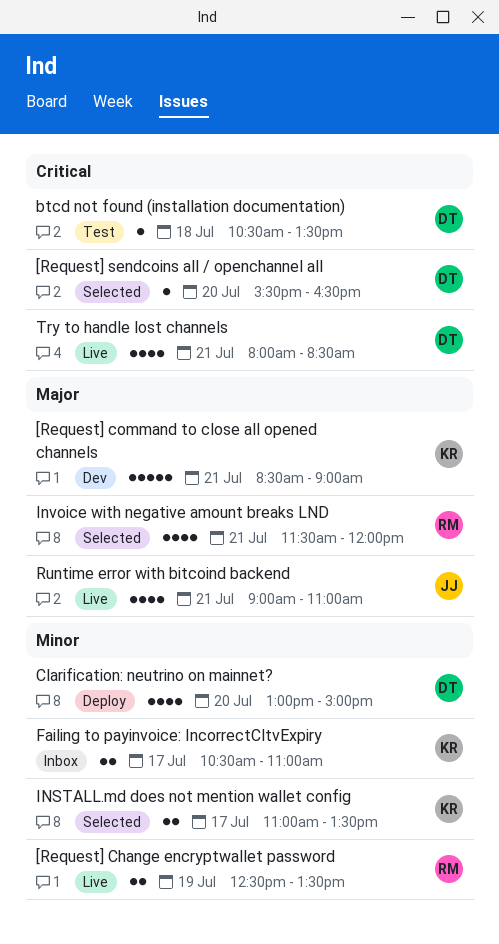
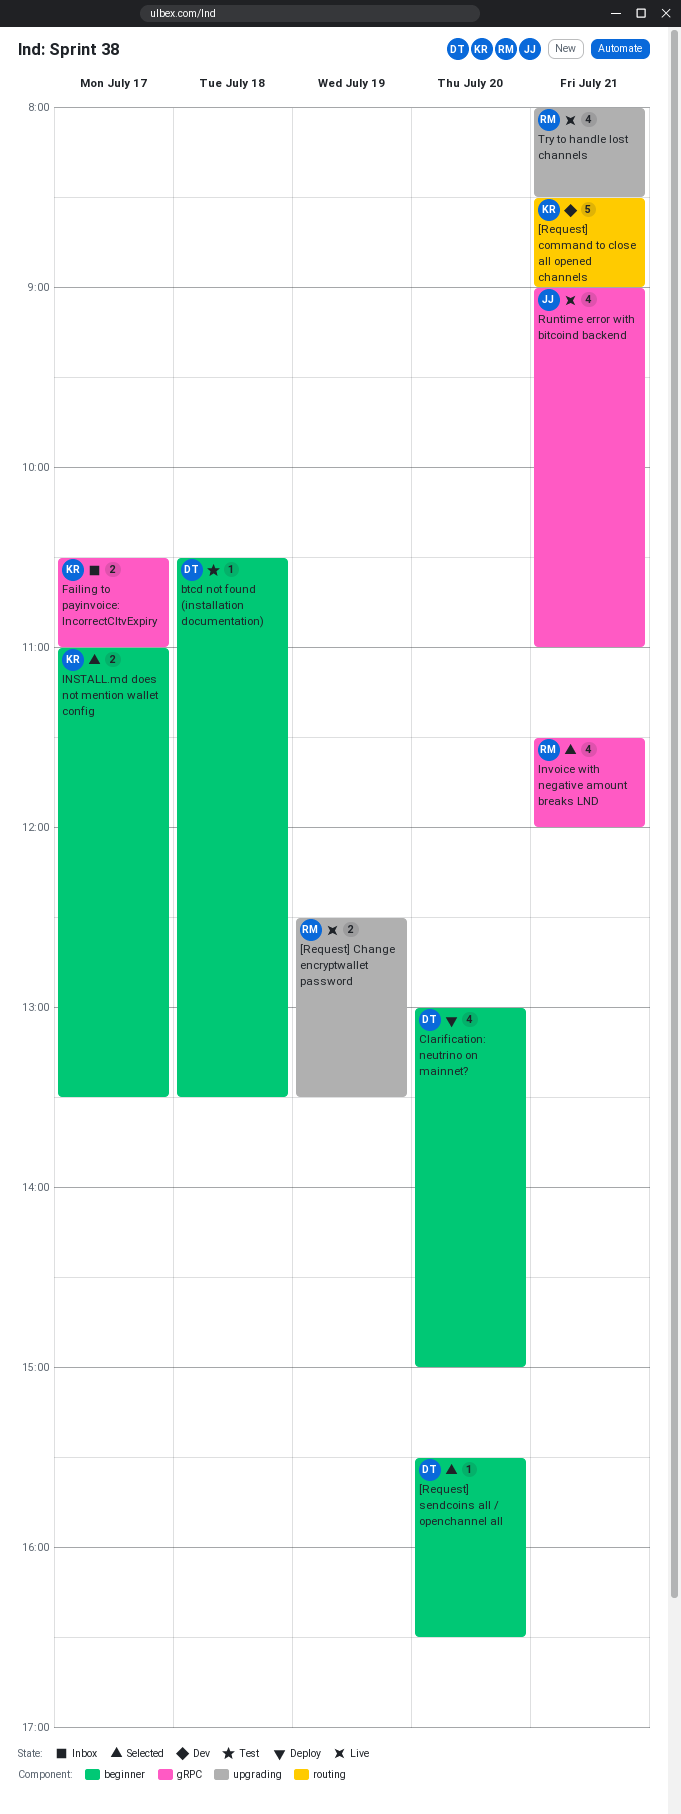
Try to handle lost channels, owner: DT -> RM

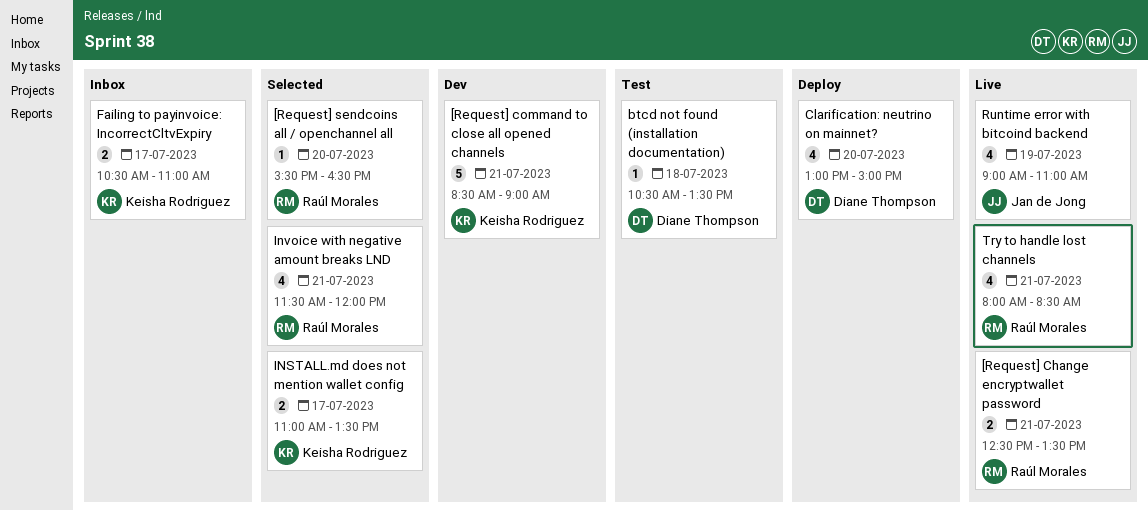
[Request] Change encryptwallet password, day: Jul 19 -> Jul 21
[Request] sendcoins all / openchannel all, owner: Diane Thompson -> Raúl Morales
Runtime error with bitcoind backend, day: Jul 21 -> Jul 19

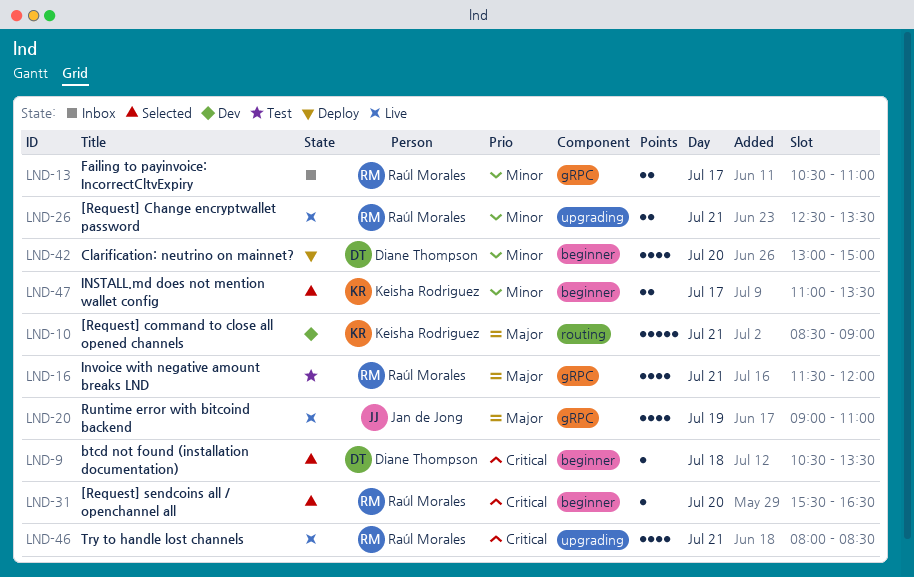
btcd not found (installation documentation), status: Test -> Selected
Failing to payinvoice: IncorrectCltvExpiry, owner: Keisha Rodriguez -> Raúl Morales
Invoice with negative amount breaks LND, status: Selected -> Test

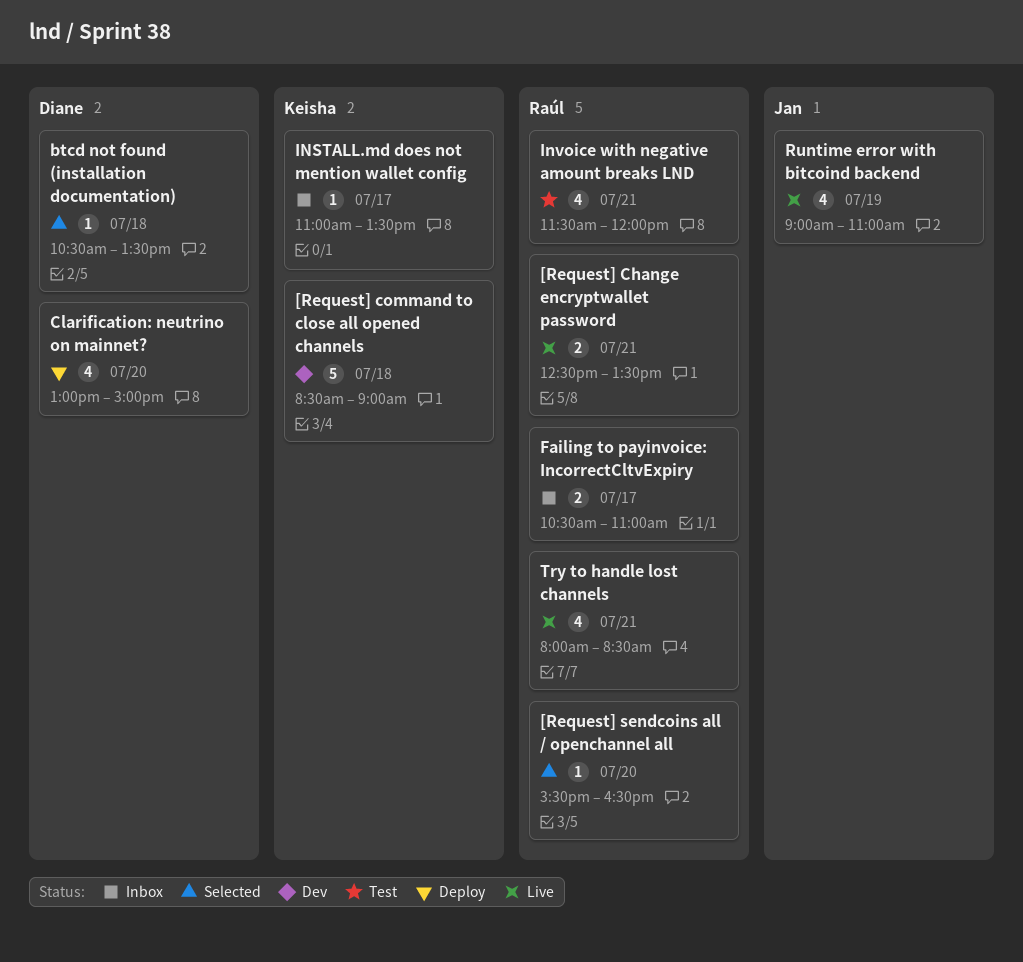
[Request] command to close all opened channels, day: Jul 21 -> Jul 18
INSTALL.md does not mention wallet config, status: Selected -> Inbox
INSTALL.md does not mention wallet config, estimate: 2 -> 1

